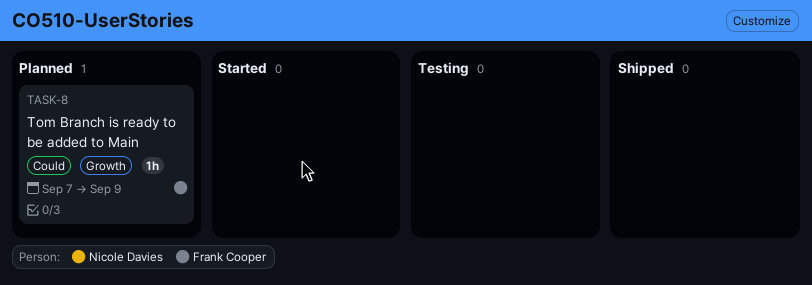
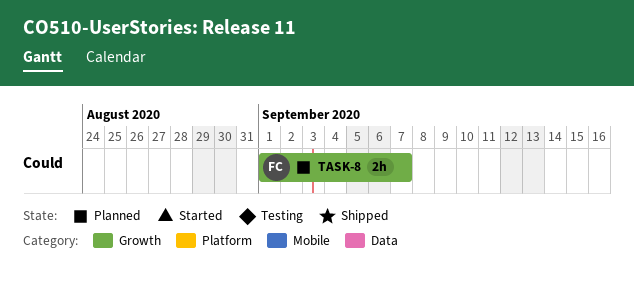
TASK-8, estimate: 1h -> 2h
TASK-8, start: Sep 7 -> Sep 1
TASK-8, due: Sep 9 -> Sep 7

